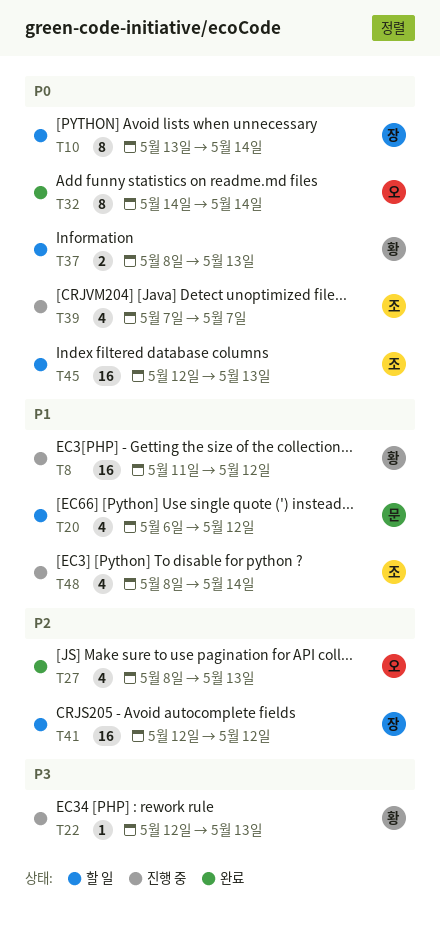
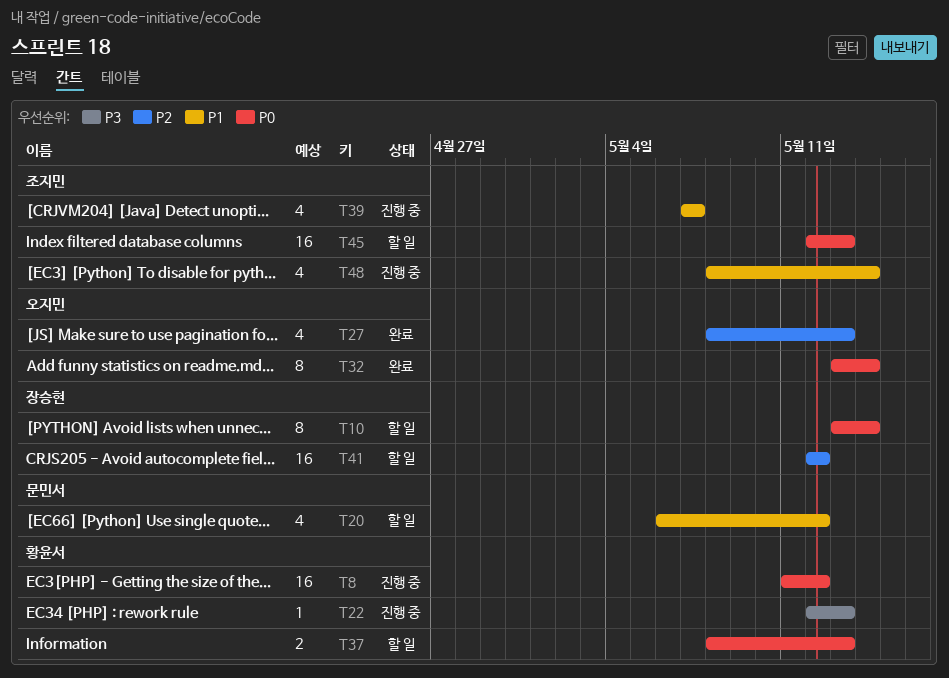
T8, priority: P1 -> P0
T32, start: May 14 -> May 13
T39, priority: P0 -> P1

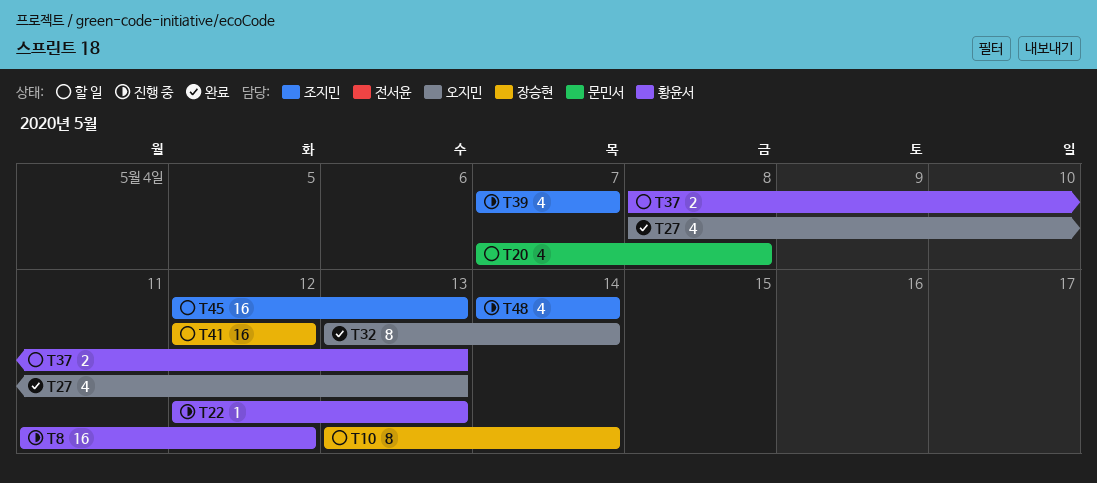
T20, start: May 6 -> May 7
T20, due: May 12 -> May 8
T48, start: May 8 -> May 14

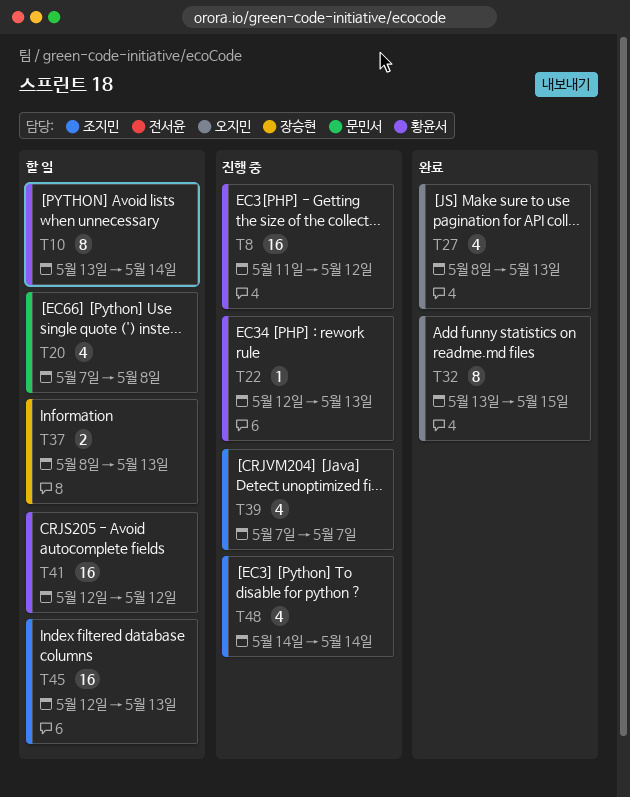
T10, owner: 장승현 -> 황윤서
T32, due: May 14 -> May 15
T37, owner: 황윤서 -> 장승현
T41, owner: 장승현 -> 황윤서

